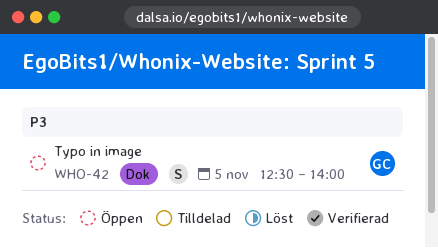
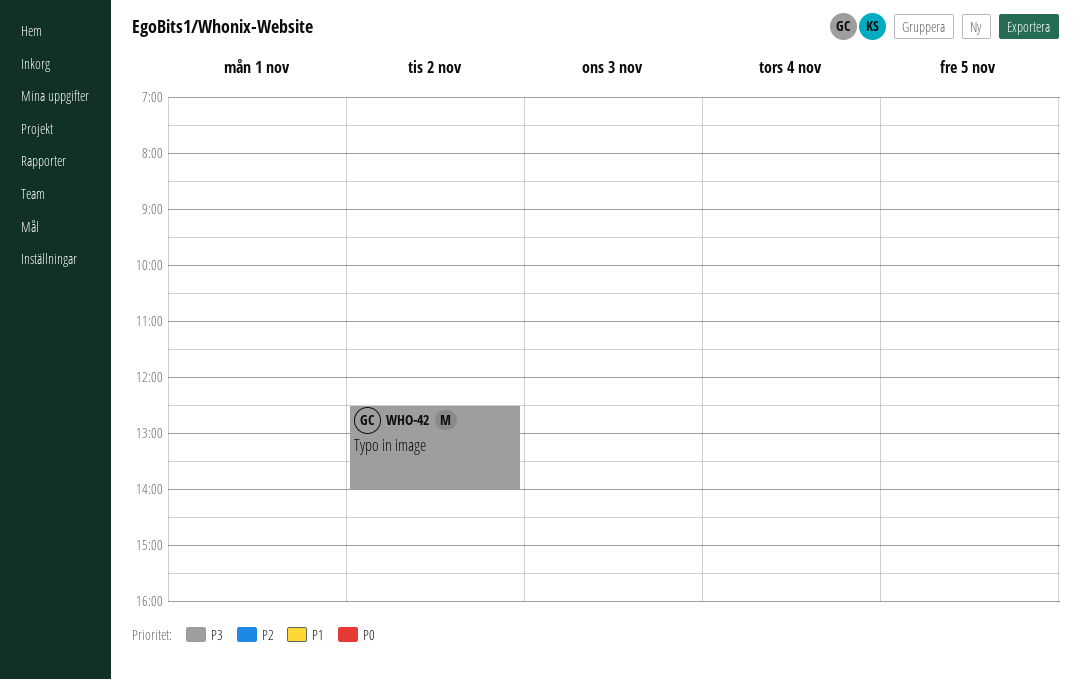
WHO-42, estimate: S -> M
WHO-42, day: Nov 5 -> Nov 2

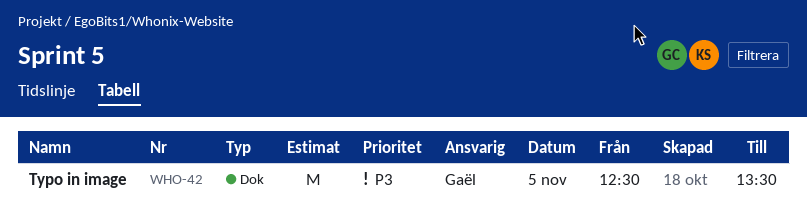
WHO-42, day: Nov 2 -> Nov 5
WHO-42, ends: 14:00 -> 13:30

